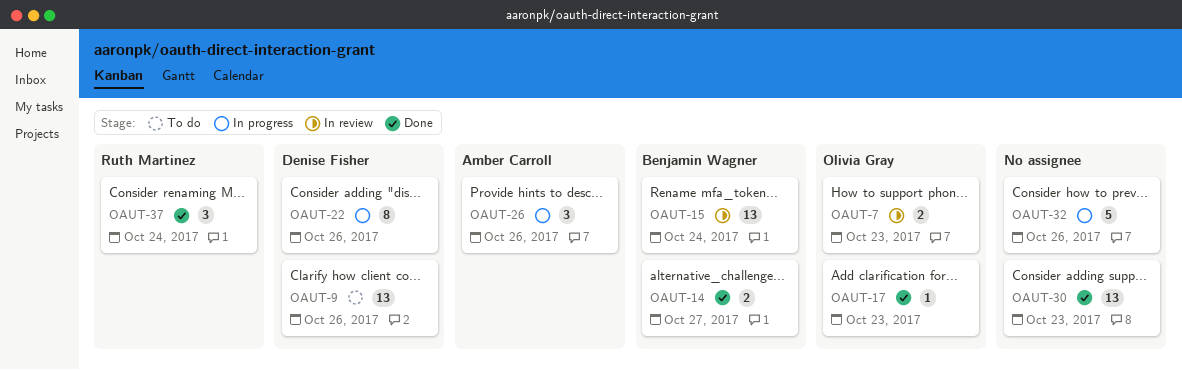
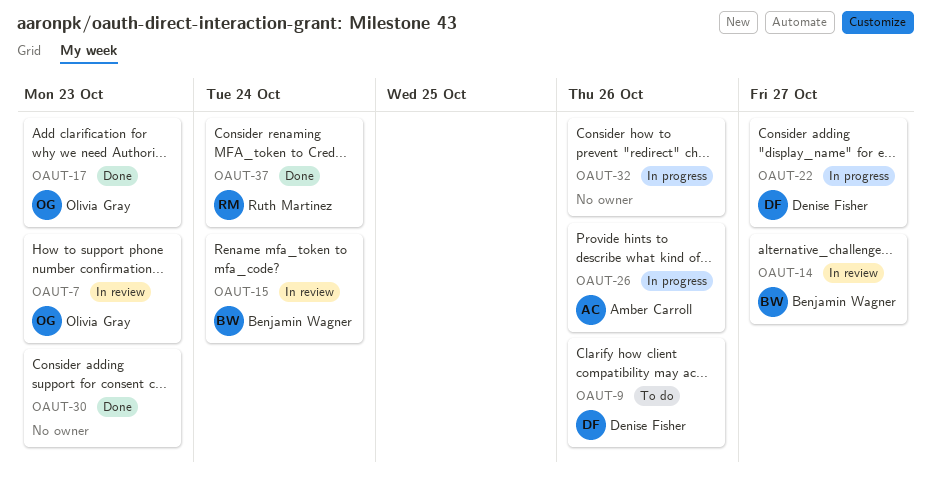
OAUT-14, status: Done -> In review
OAUT-22, due: Oct 26 -> Oct 27

